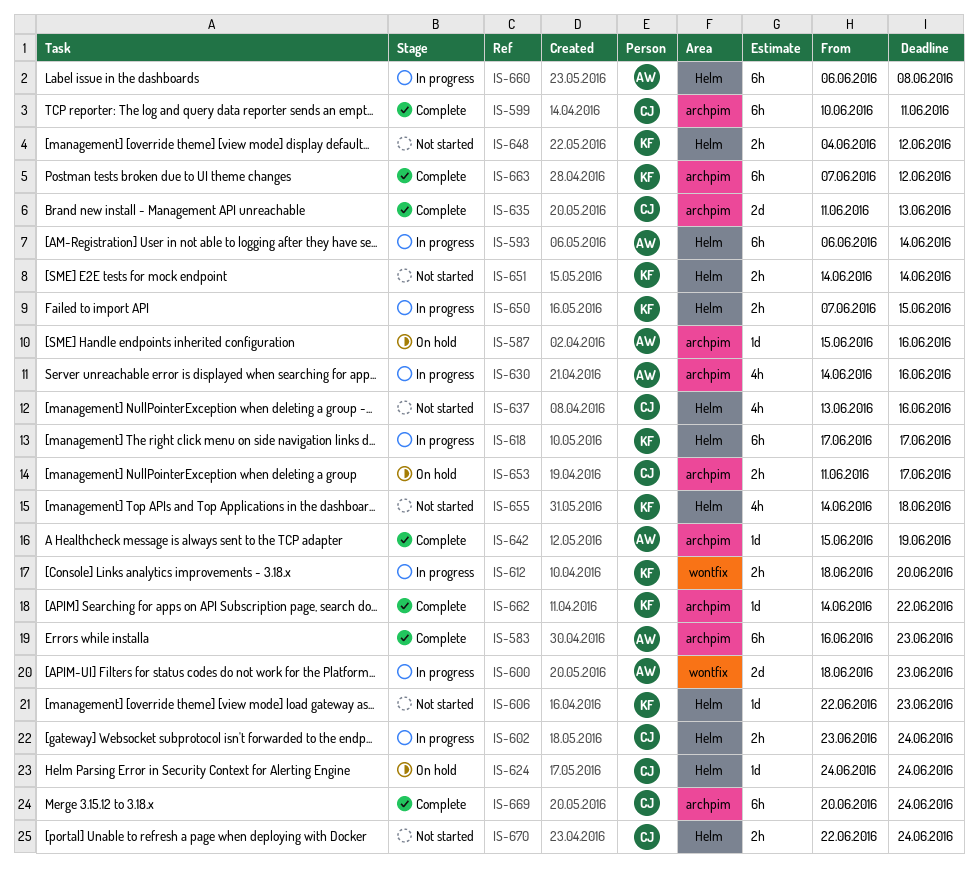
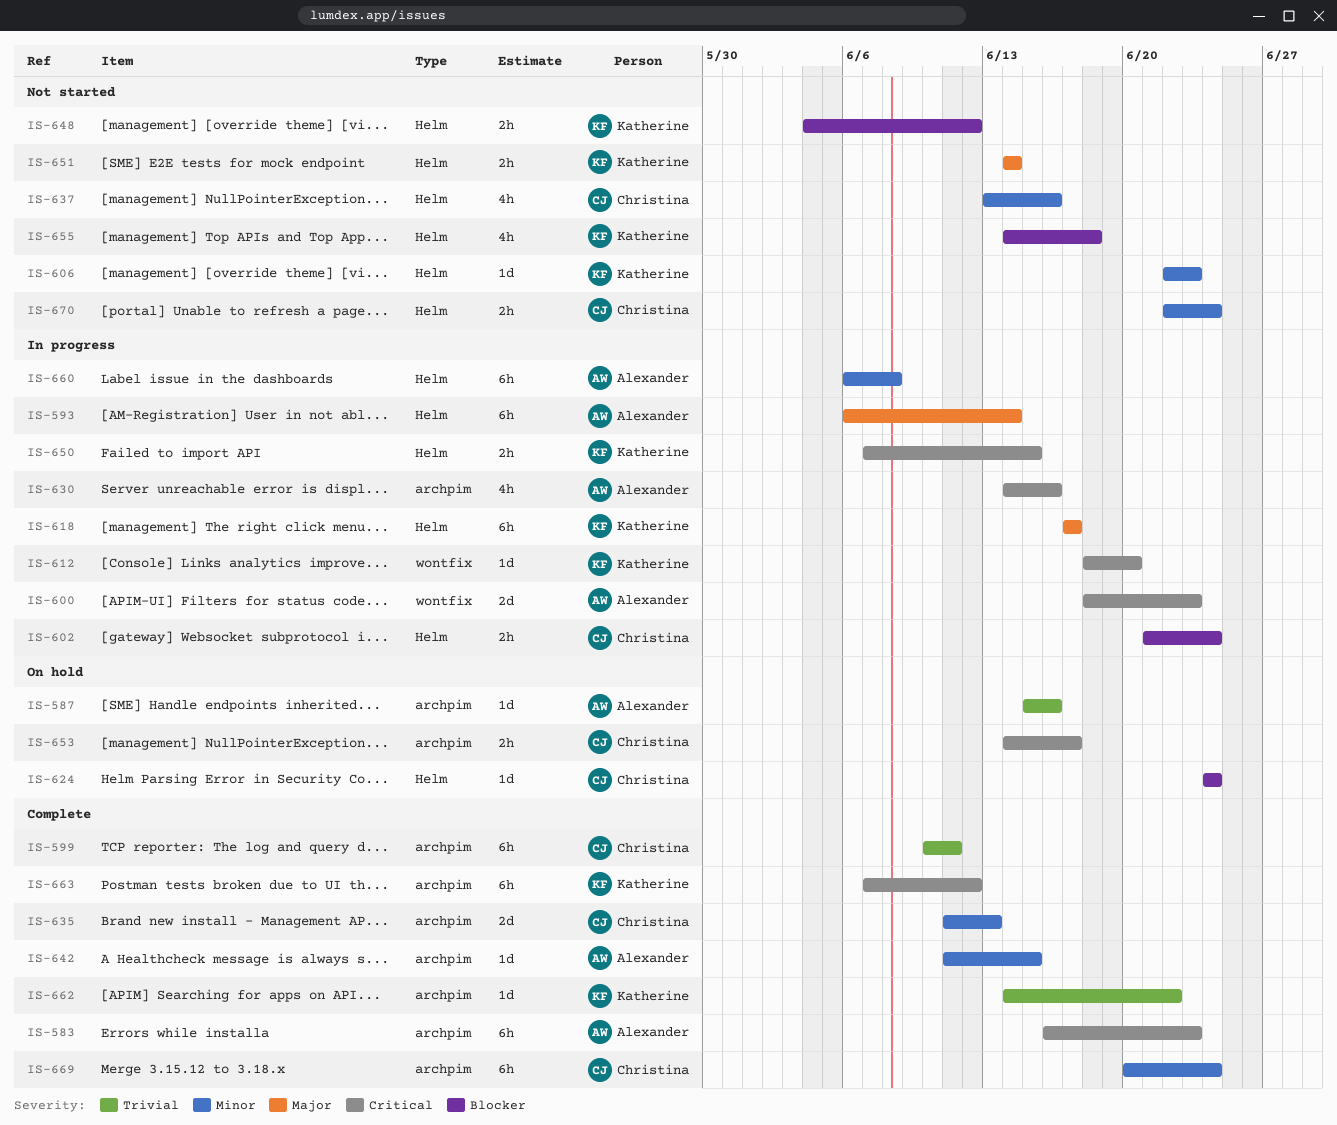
IS-602, start: Jun 23 -> Jun 21
IS-612, estimate: 2h -> 1d
IS-642, start: Jun 15 -> Jun 11
IS-642, due: Jun 19 -> Jun 15
IS-653, start: Jun 11 -> Jun 14

